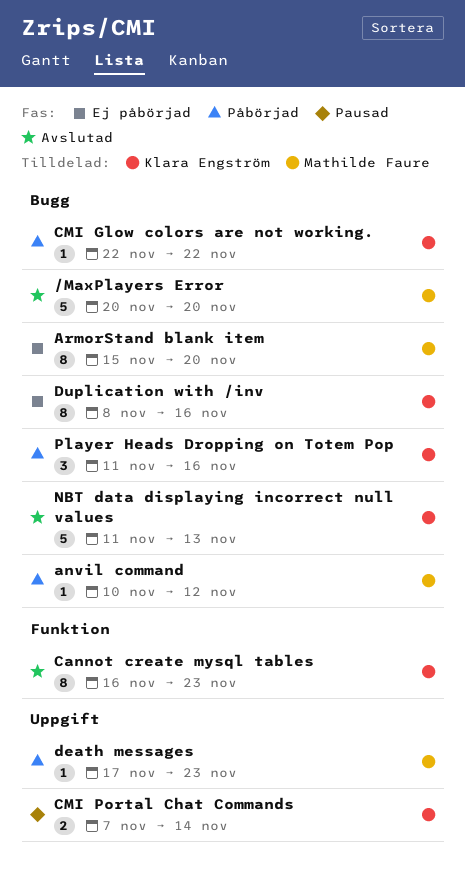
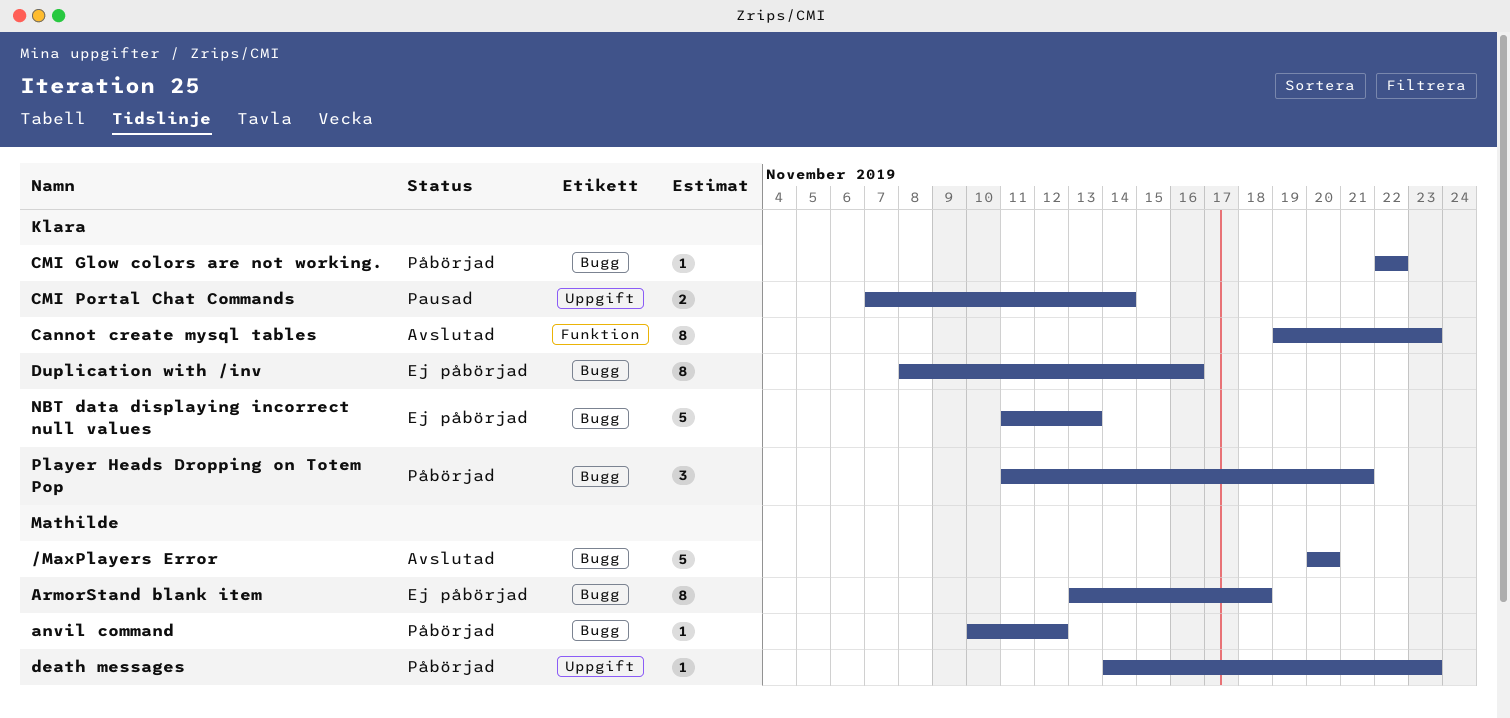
ArmorStand blank item, start: Nov 15 -> Nov 13
ArmorStand blank item, due: Nov 20 -> Nov 18
Cannot create mysql tables, start: Nov 16 -> Nov 19
death messages, start: Nov 17 -> Nov 14
NBT data displaying incorrect null values, status: Avslutad -> Ej påbörjad
Player Heads Dropping on Totem Pop, due: Nov 16 -> Nov 21

